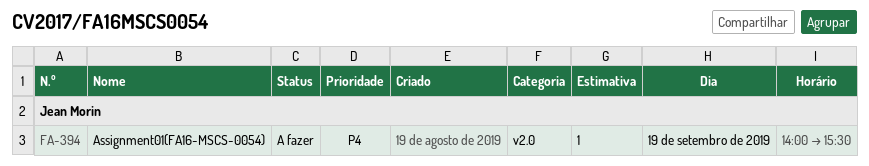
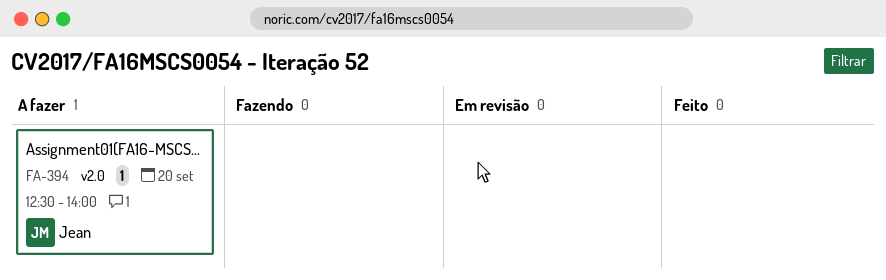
FA-394, day: Sep 19 -> Sep 20
FA-394, begins: 14:00 -> 12:30
FA-394, ends: 15:30 -> 14:00

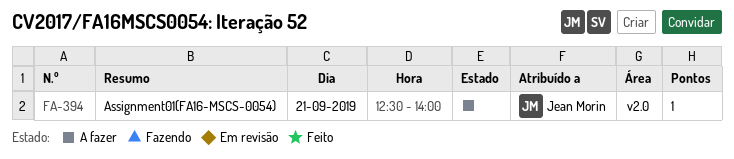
FA-394, day: Sep 20 -> Sep 21

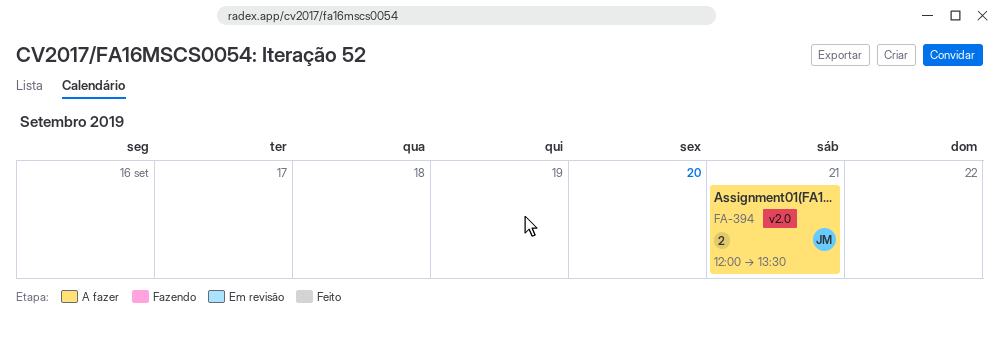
FA-394, estimate: 1 -> 2
FA-394, begins: 12:30 -> 12:00
FA-394, ends: 14:00 -> 13:30

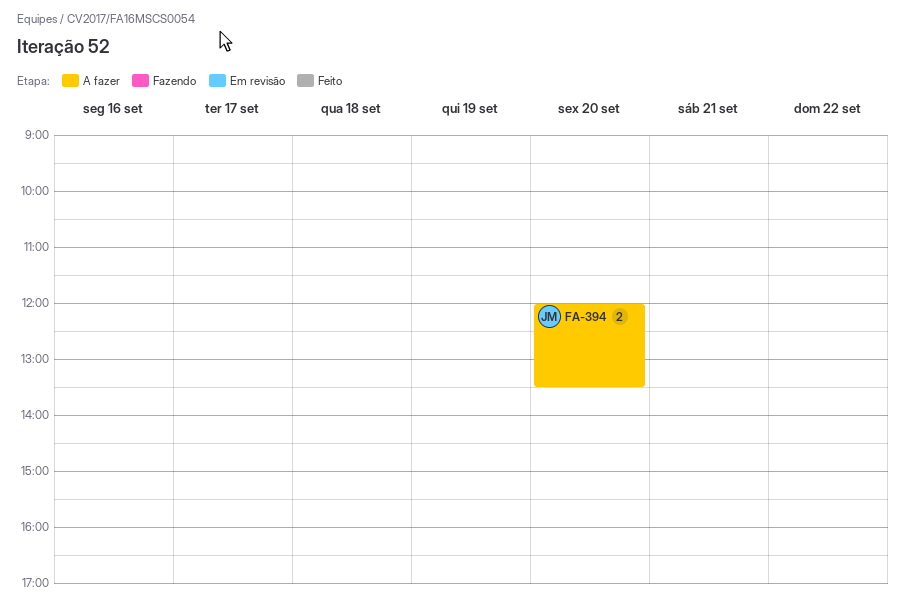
FA-394, day: Sep 21 -> Sep 20

